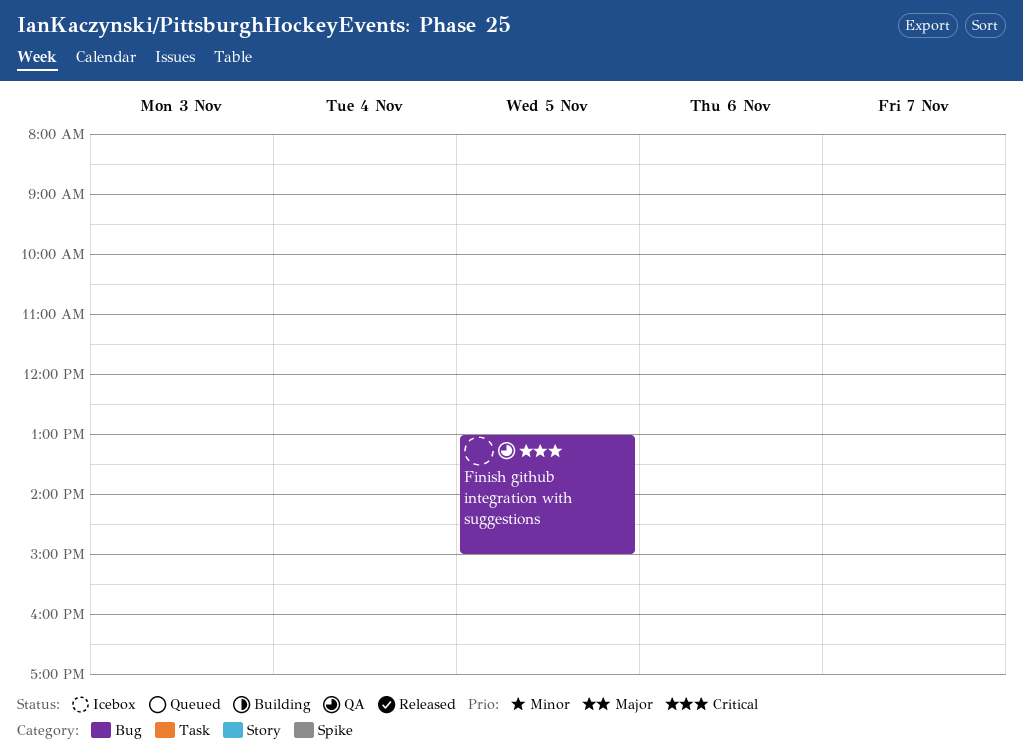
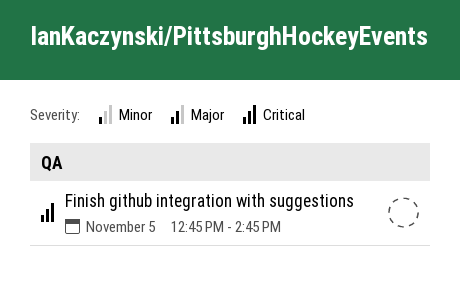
Finish github integration with suggestions, begins: 13:00 -> 12:45
Finish github integration with suggestions, ends: 15:00 -> 14:45

